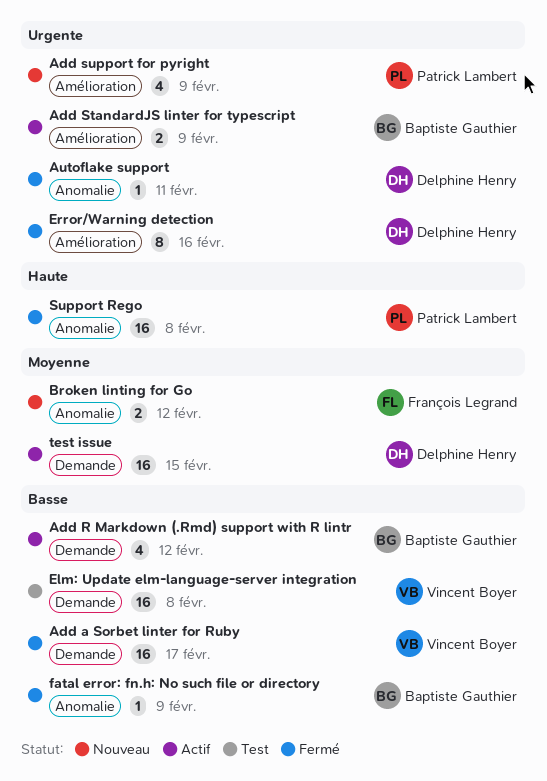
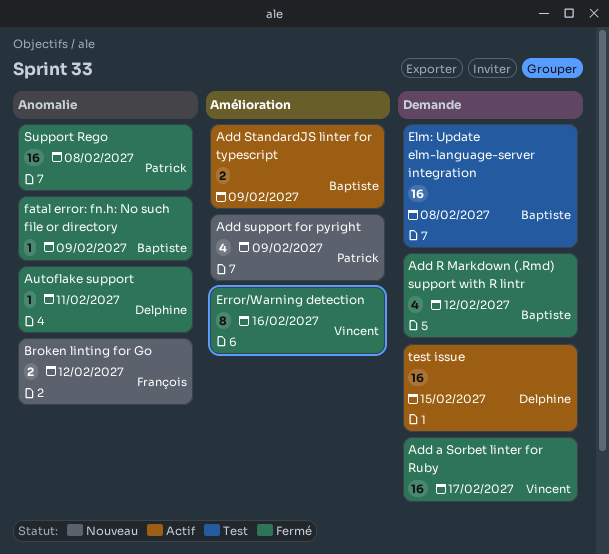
Add R Markdown (.Rmd) support with R lintr, status: Actif -> Fermé
Elm: Update elm-language-server integration, owner: Vincent Boyer -> Baptiste Gauthier
Error/Warning detection, owner: Delphine Henry -> Vincent Boyer

